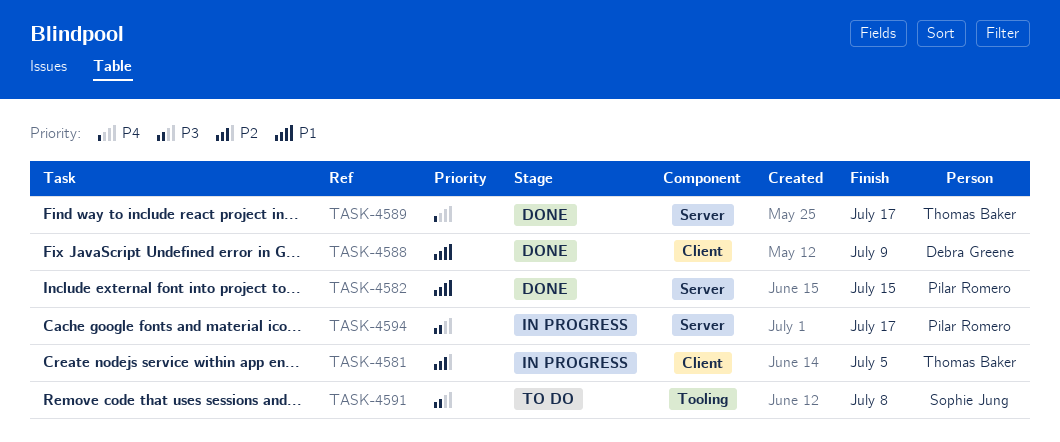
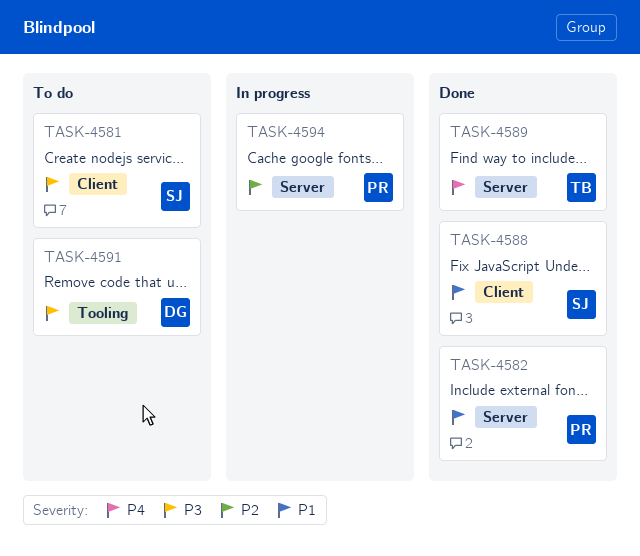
TASK-4581, status: In progress -> To do
TASK-4581, owner: Thomas Baker -> Sophie Jung
TASK-4581, priority: P2 -> P3
TASK-4588, owner: Debra Greene -> Sophie Jung
TASK-4591, owner: Sophie Jung -> Debra Greene
TASK-4594, priority: P3 -> P2

